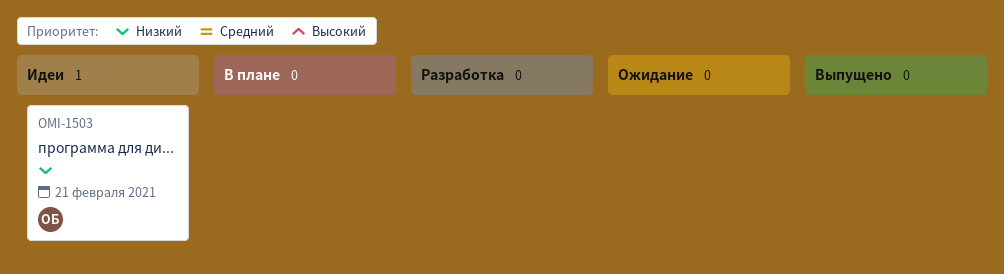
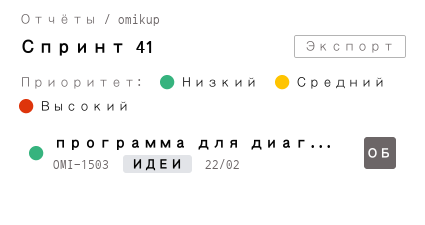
OMI-1503, due: Feb 21 -> Feb 22

